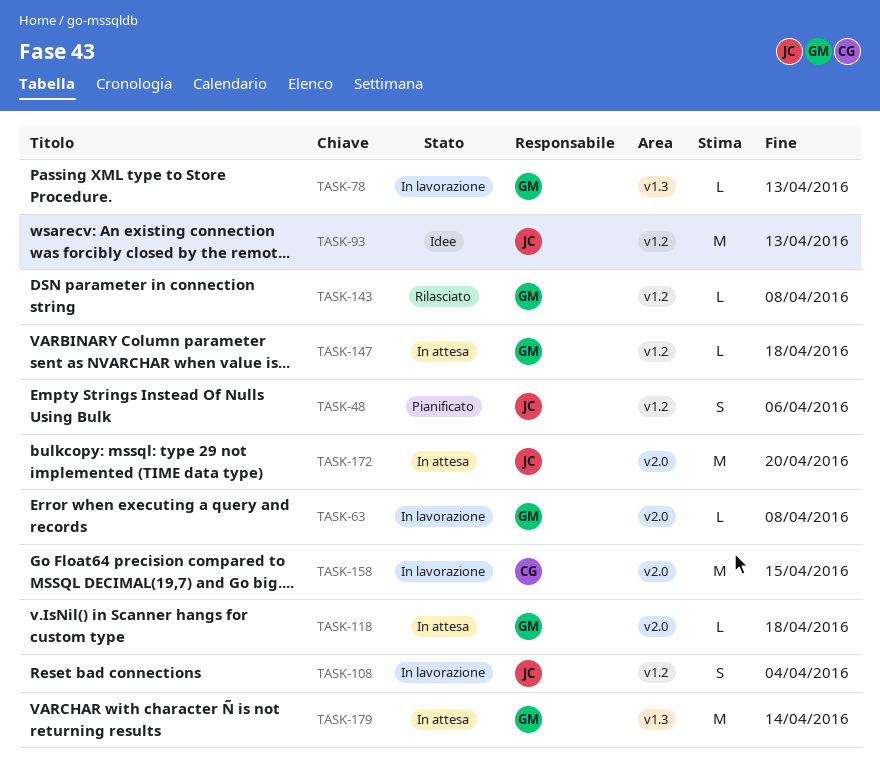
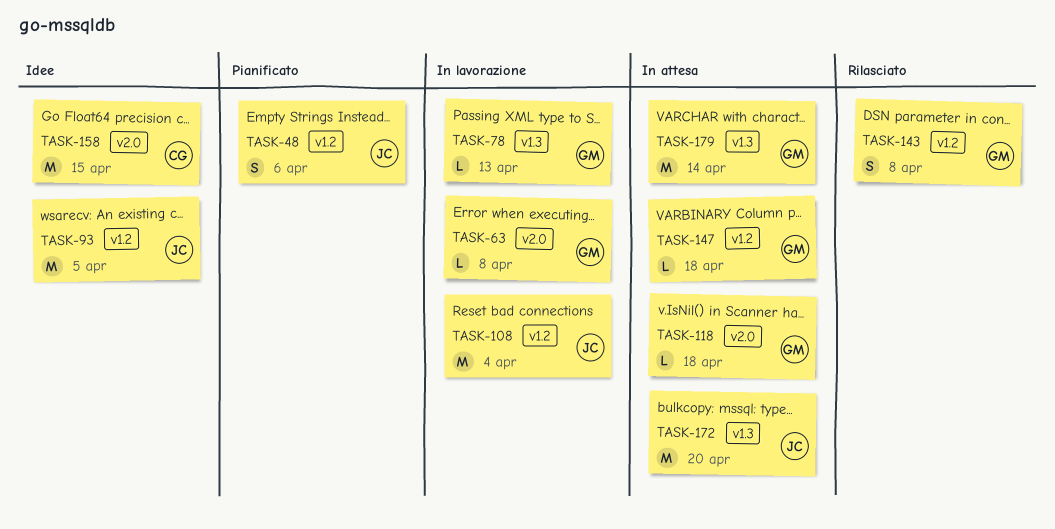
TASK-93, due: Apr 13 -> Apr 5
TASK-108, estimate: S -> M
TASK-143, estimate: L -> S
TASK-158, status: In lavorazione -> Idee
TASK-172, label: v2.0 -> v1.3

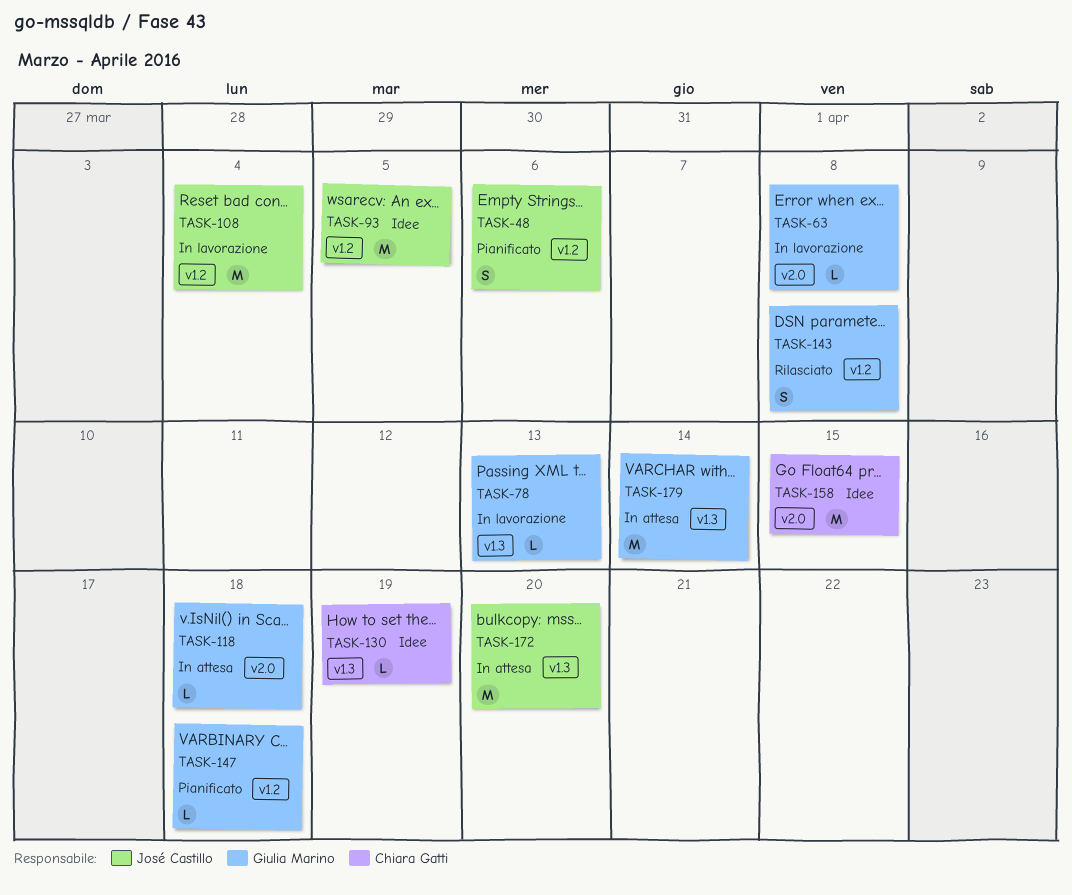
TASK-130: none -> present
TASK-147, status: In attesa -> Pianificato

